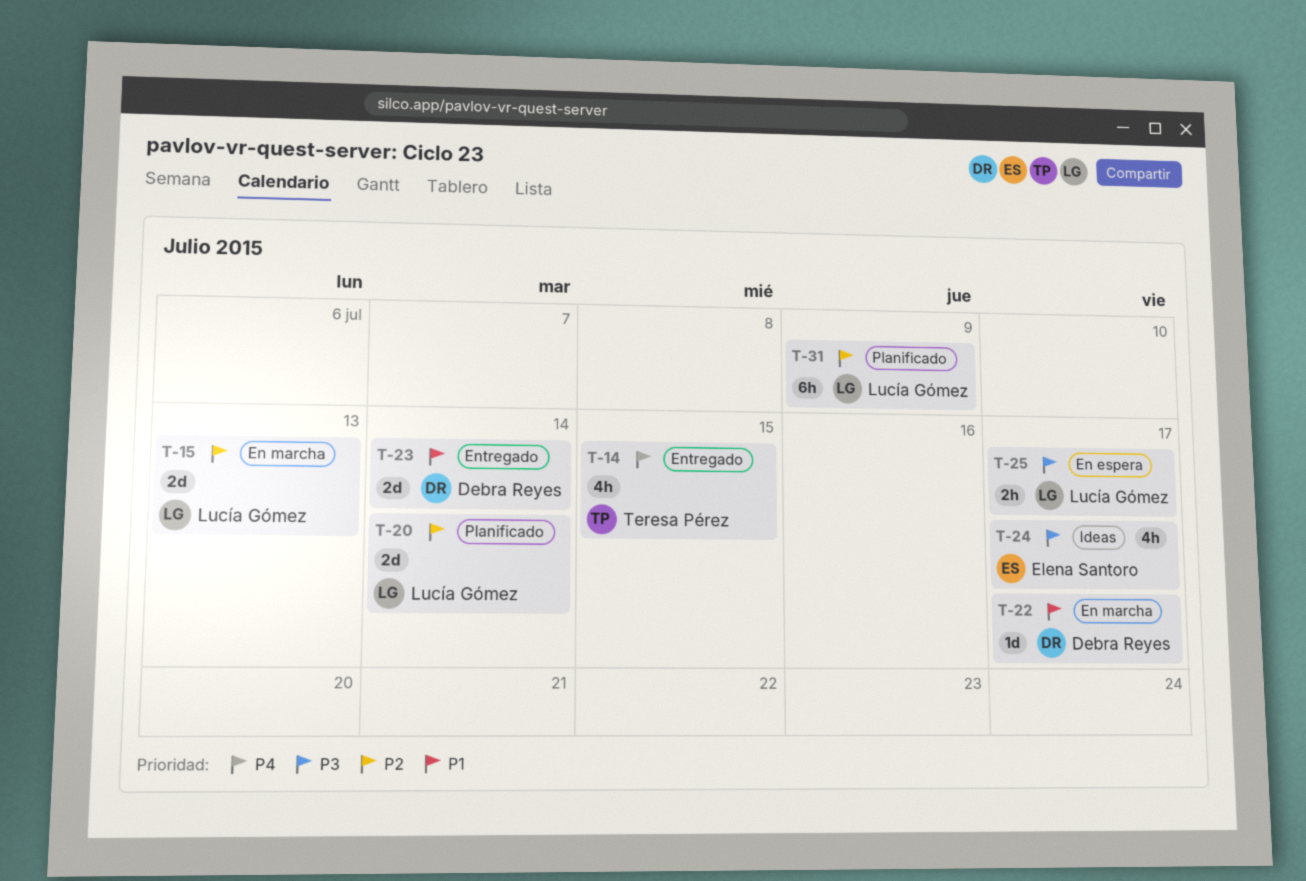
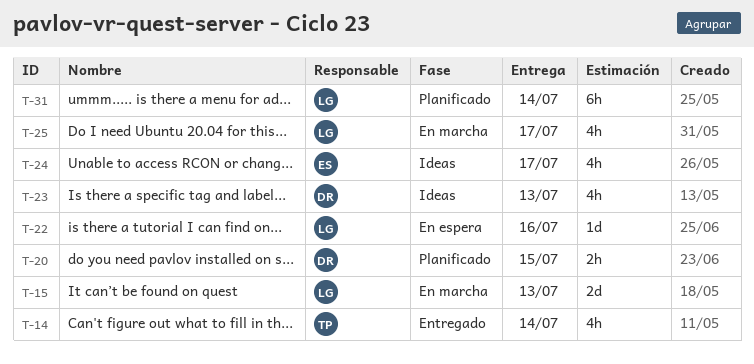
T-14, due: Jul 15 -> Jul 14
T-20, owner: Lucía Gómez -> Debra Reyes
T-20, estimate: 2d -> 2h
T-20, due: Jul 14 -> Jul 15
T-22, status: En marcha -> En espera
T-22, owner: Debra Reyes -> Lucía Gómez
T-22, due: Jul 17 -> Jul 16
T-23, status: Entregado -> Ideas
T-23, estimate: 2d -> 4h
T-23, due: Jul 14 -> Jul 13
T-25, status: En espera -> En marcha
T-25, estimate: 2h -> 4h
T-31, due: Jul 9 -> Jul 14

